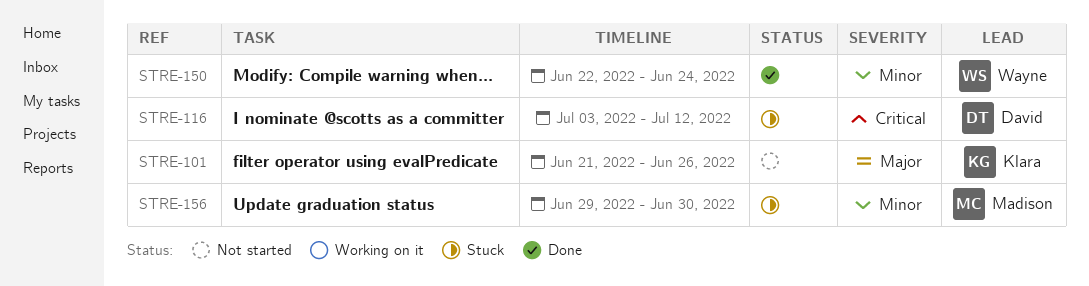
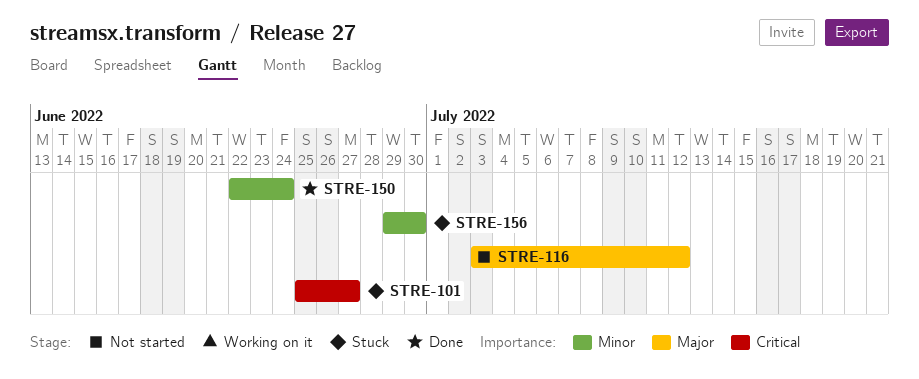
STRE-101, status: Not started -> Stuck
STRE-101, priority: Major -> Critical
STRE-101, start: Jun 21 -> Jun 25
STRE-101, due: Jun 26 -> Jun 27
STRE-116, status: Stuck -> Not started
STRE-116, priority: Critical -> Major

